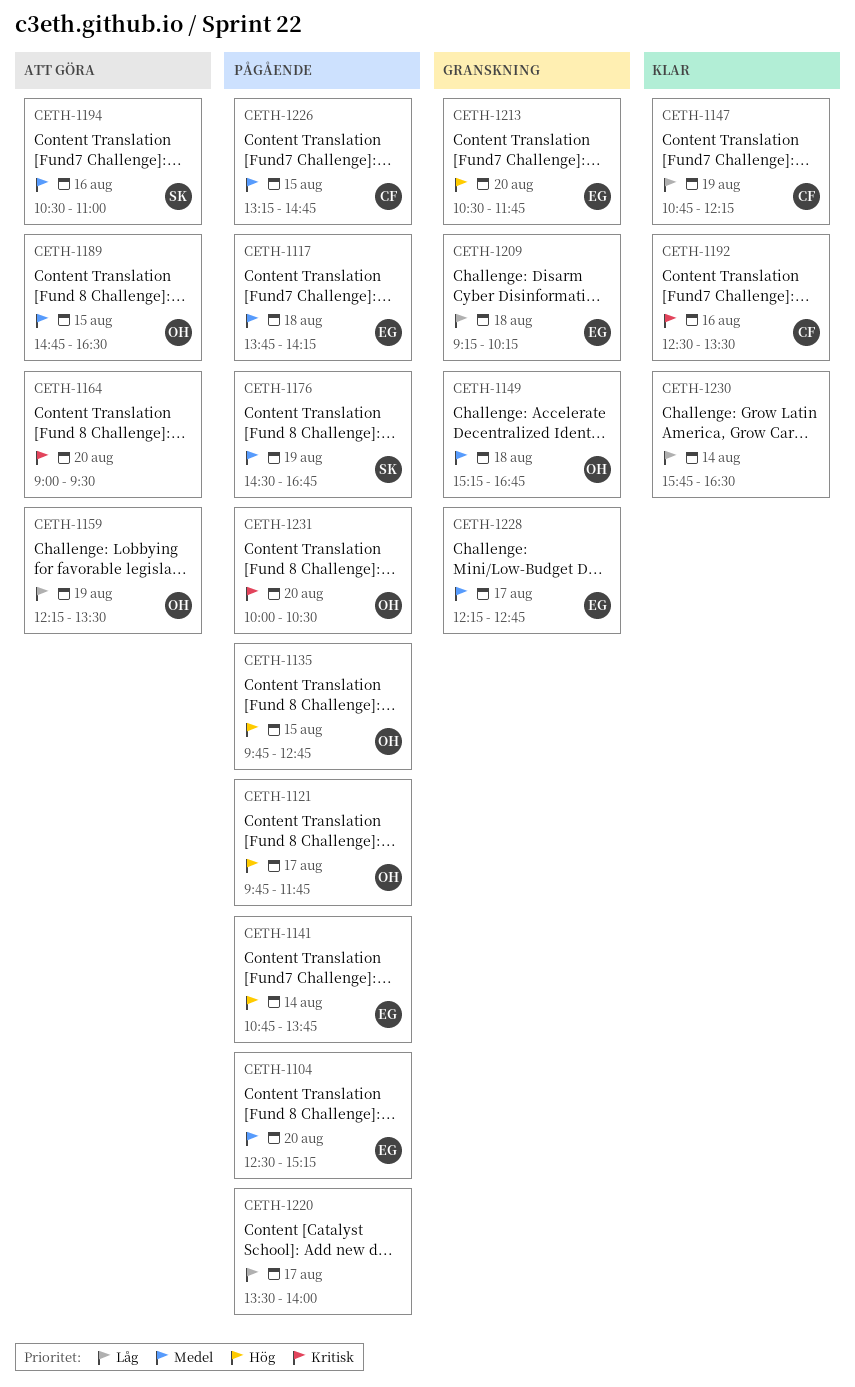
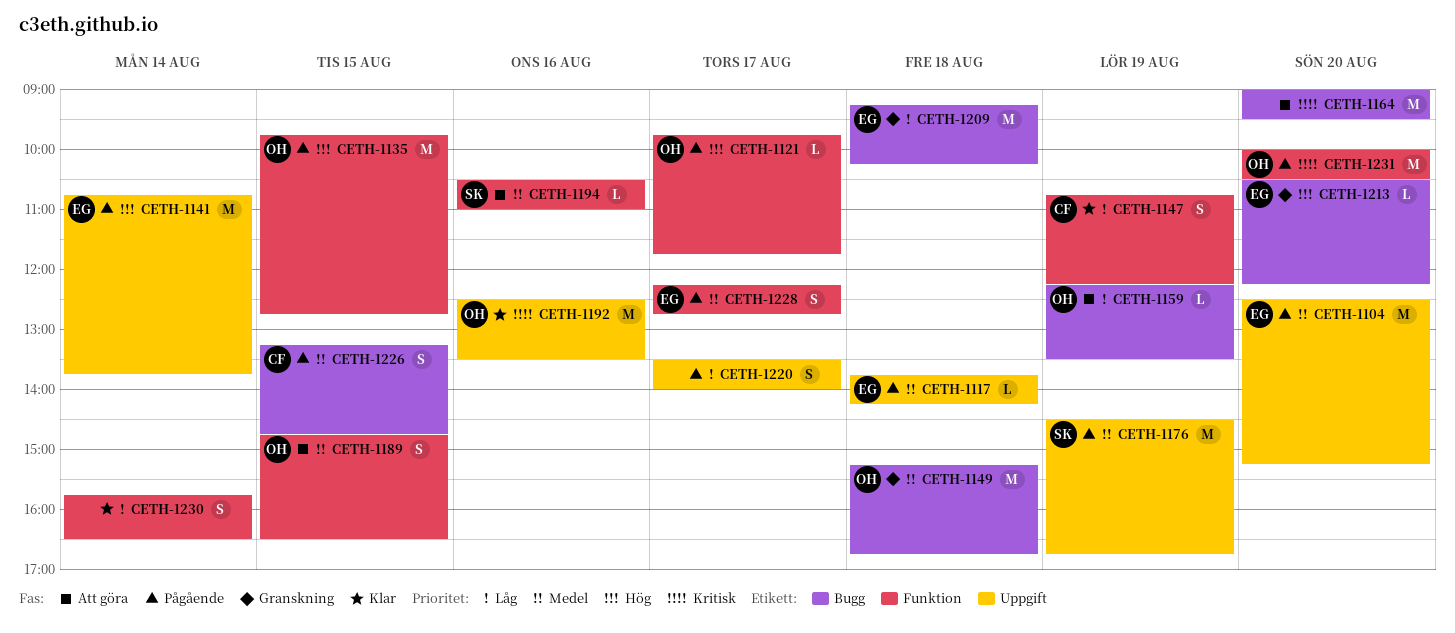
CETH-1192, owner: CF -> OH
CETH-1213, ends: 11:45 -> 12:15
CETH-1228, status: Granskning -> Pågående

